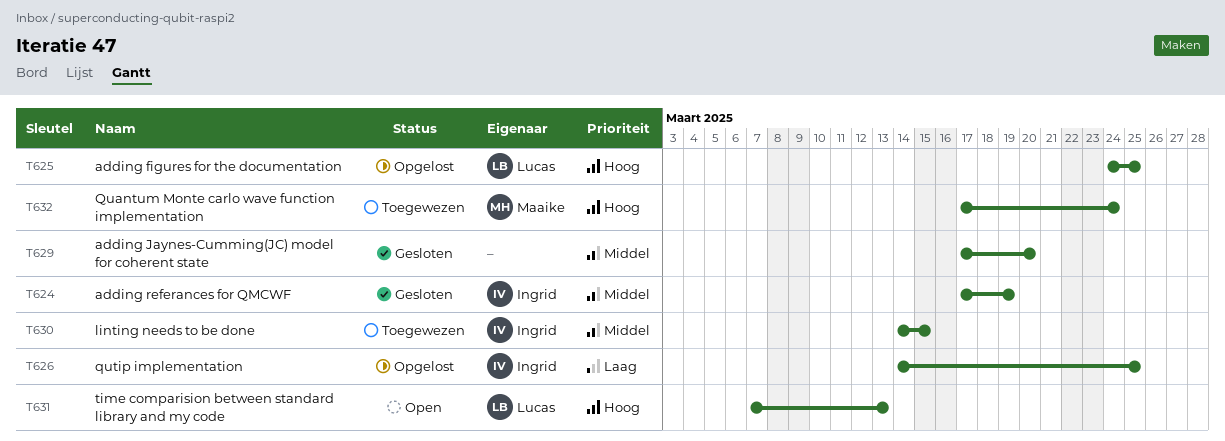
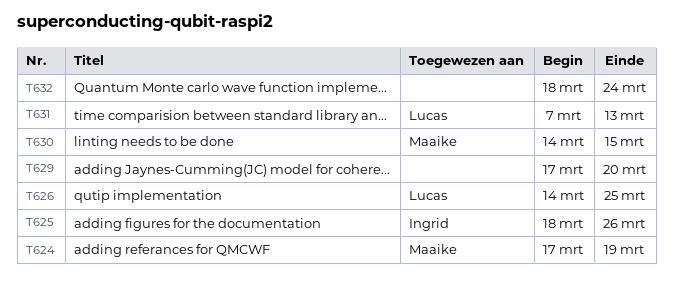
T624, owner: Ingrid -> Maaike
T625, owner: Lucas -> Ingrid
T625, start: Mar 24 -> Mar 18
T625, due: Mar 25 -> Mar 26
T626, owner: Ingrid -> Lucas
T630, owner: Ingrid -> Maaike
T632, owner: Maaike -> none
T632, start: Mar 17 -> Mar 18

